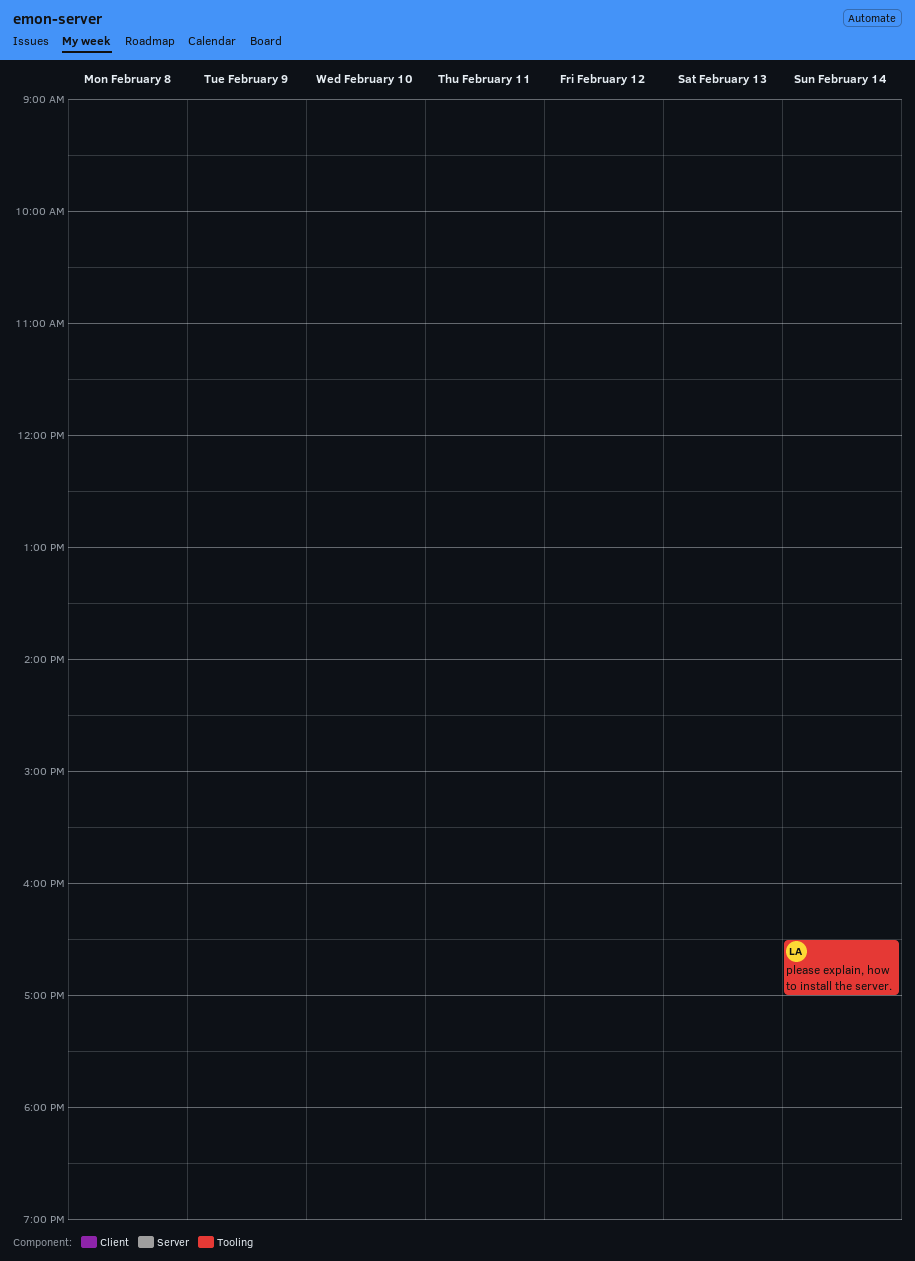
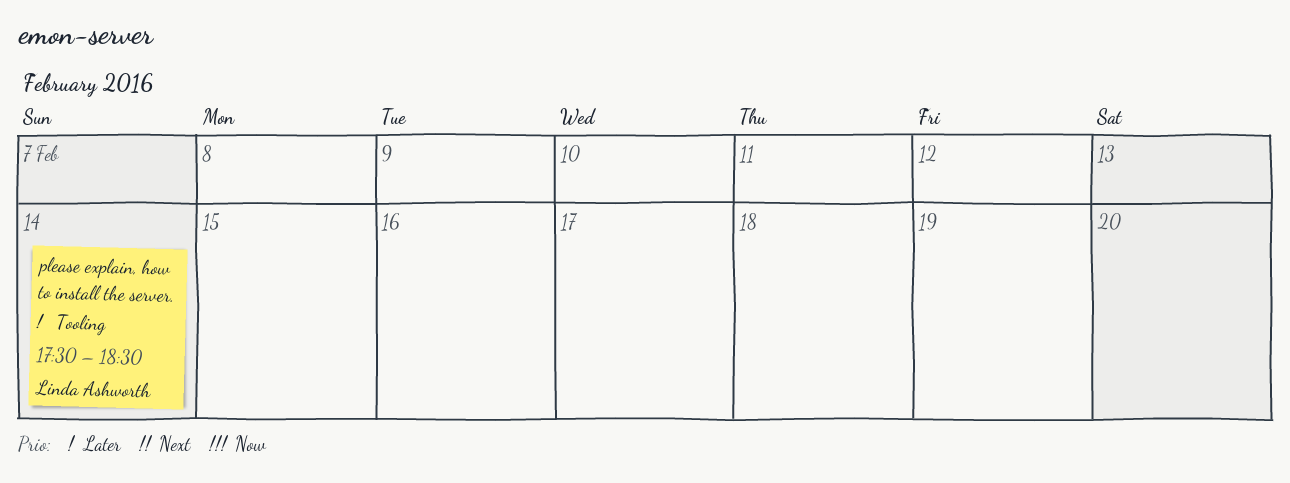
please explain, how to install the server., begins: 16:30 -> 17:30
please explain, how to install the server., ends: 17:00 -> 18:30

